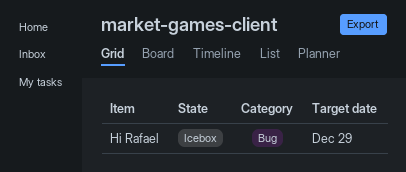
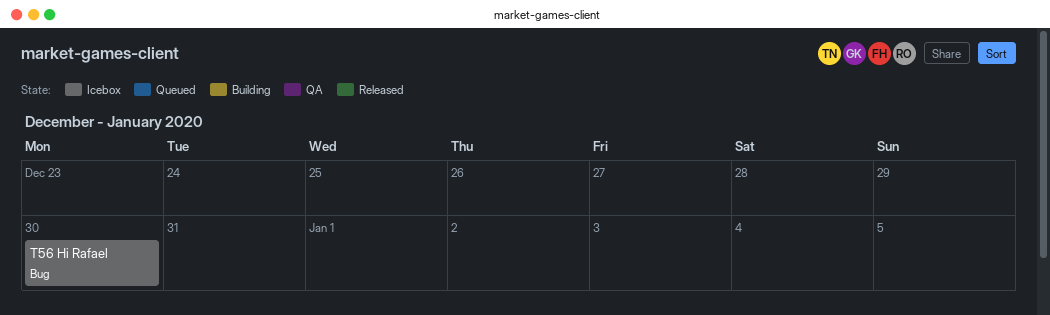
Hi Rafael, due: Dec 29 -> Dec 30

